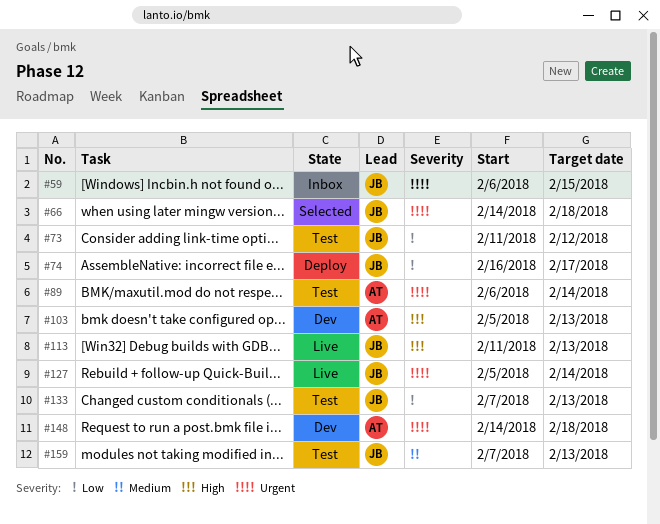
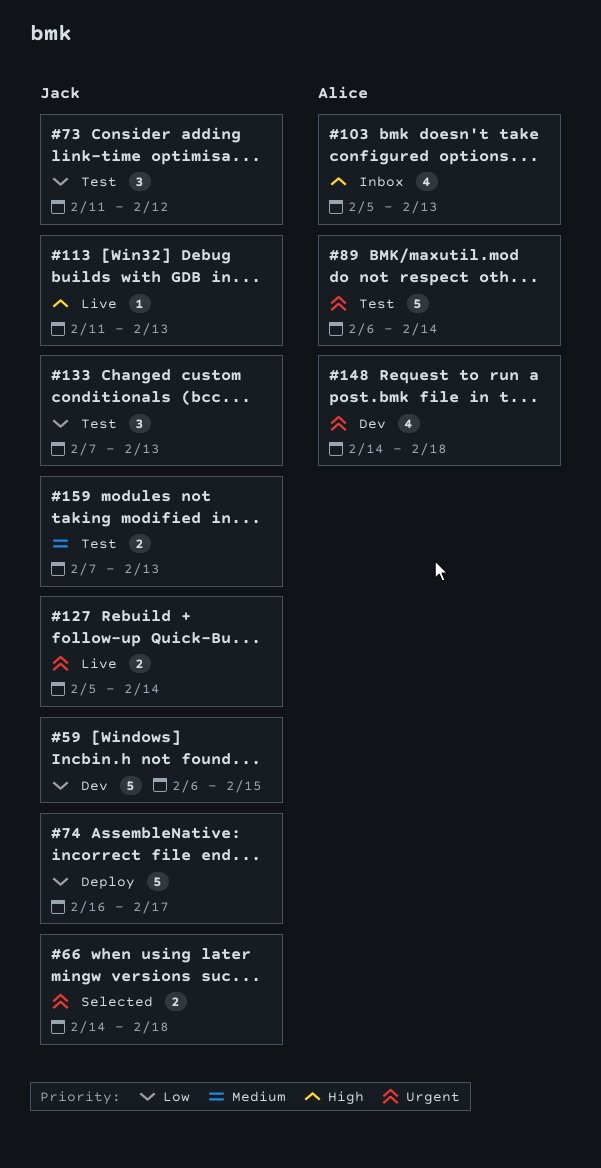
#59, status: Inbox -> Dev
#59, priority: Urgent -> Low
#103, status: Dev -> Inbox

